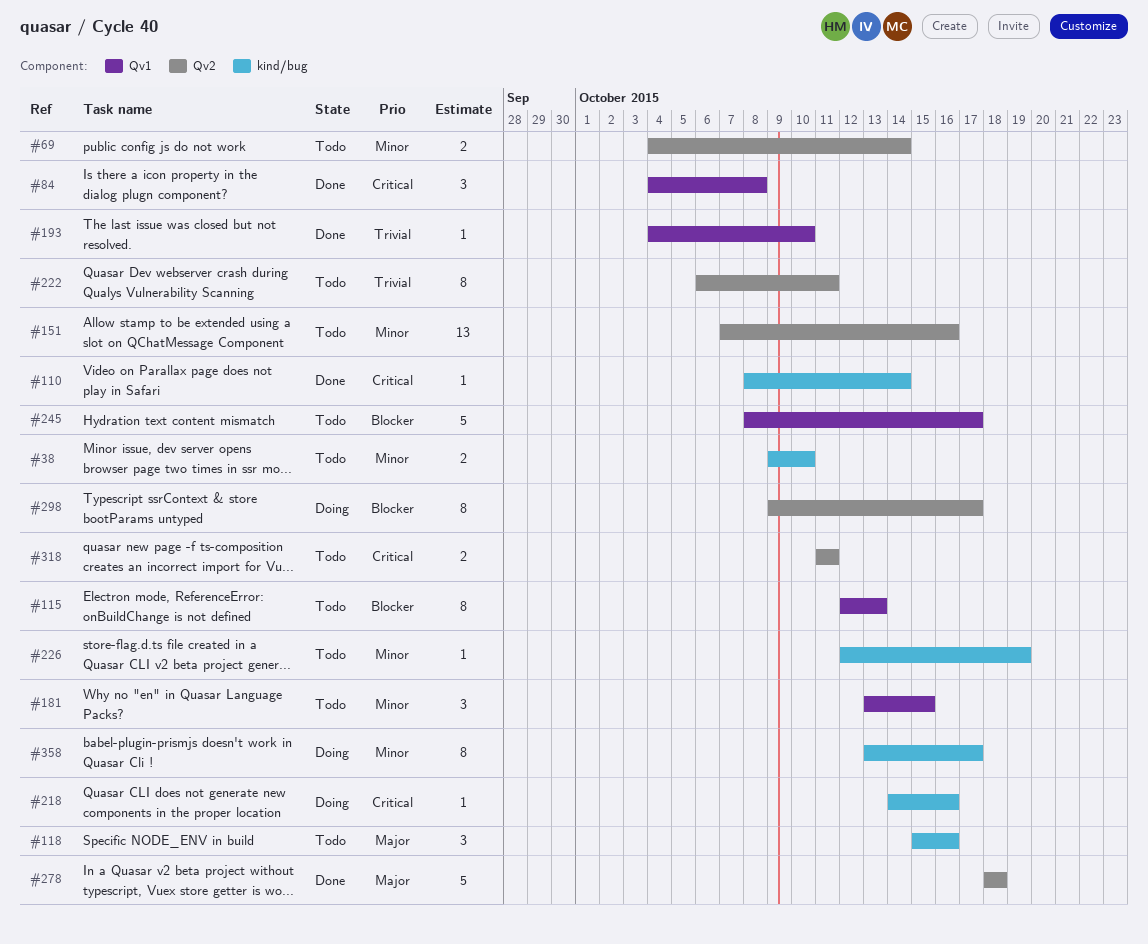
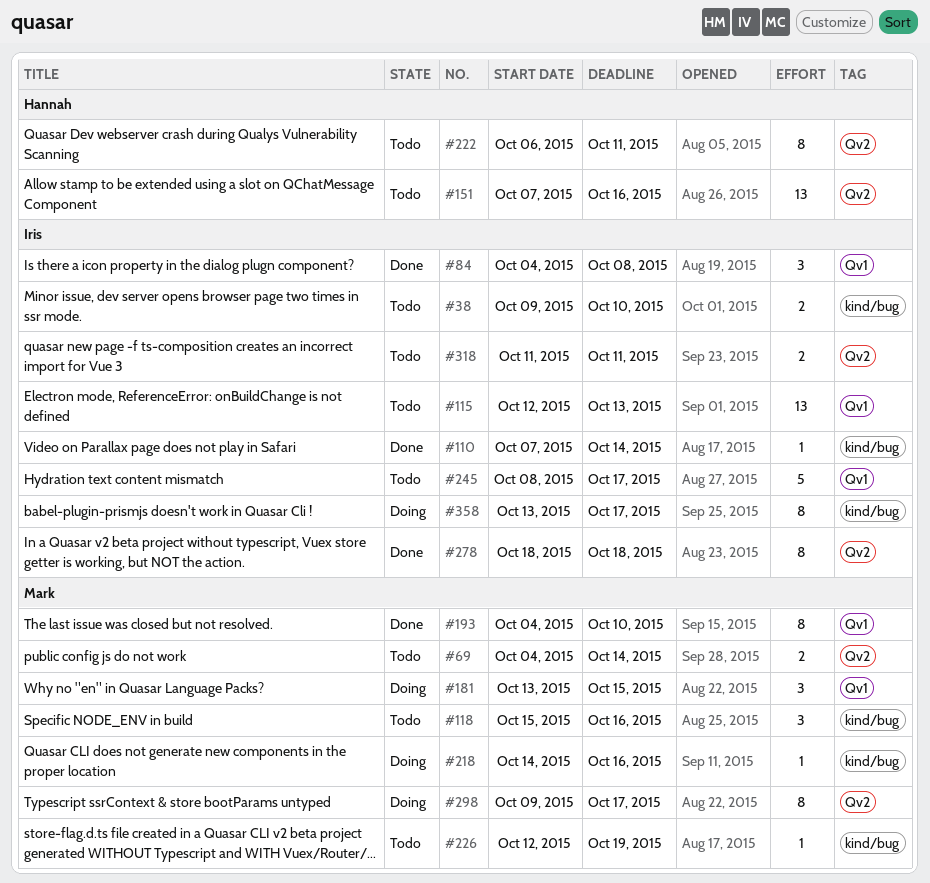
#110, start: Oct 8 -> Oct 7
#115, estimate: 8 -> 13
#181, status: Todo -> Doing
#193, estimate: 1 -> 8
#278, estimate: 5 -> 8

